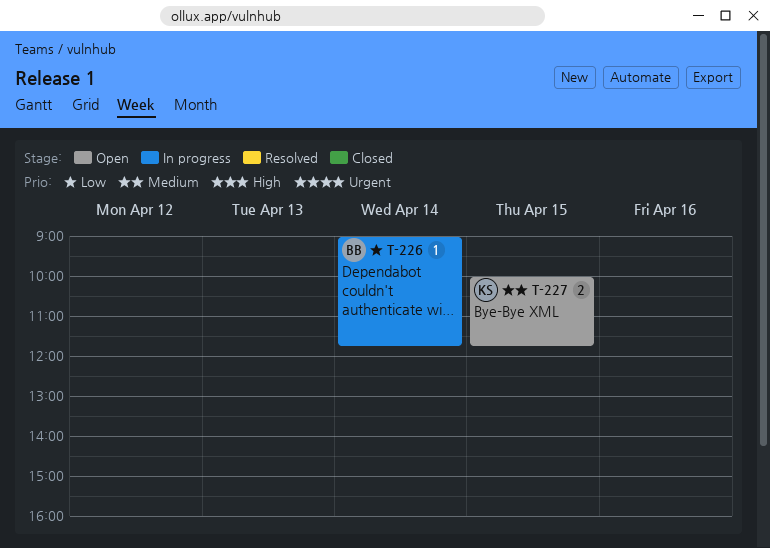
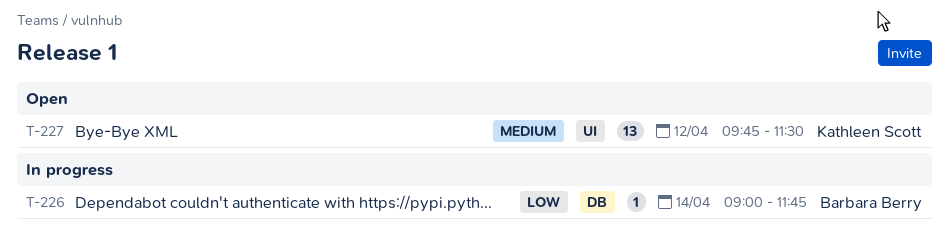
T-227, estimate: 2 -> 13
T-227, day: Apr 15 -> Apr 12
T-227, begins: 10:00 -> 09:45
T-227, ends: 11:45 -> 11:30

